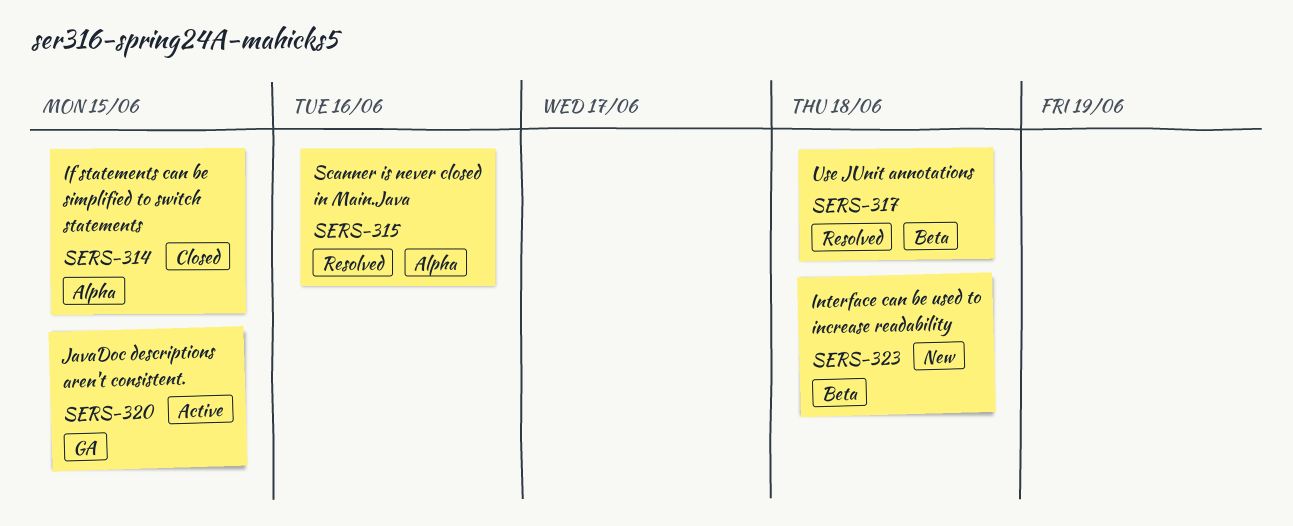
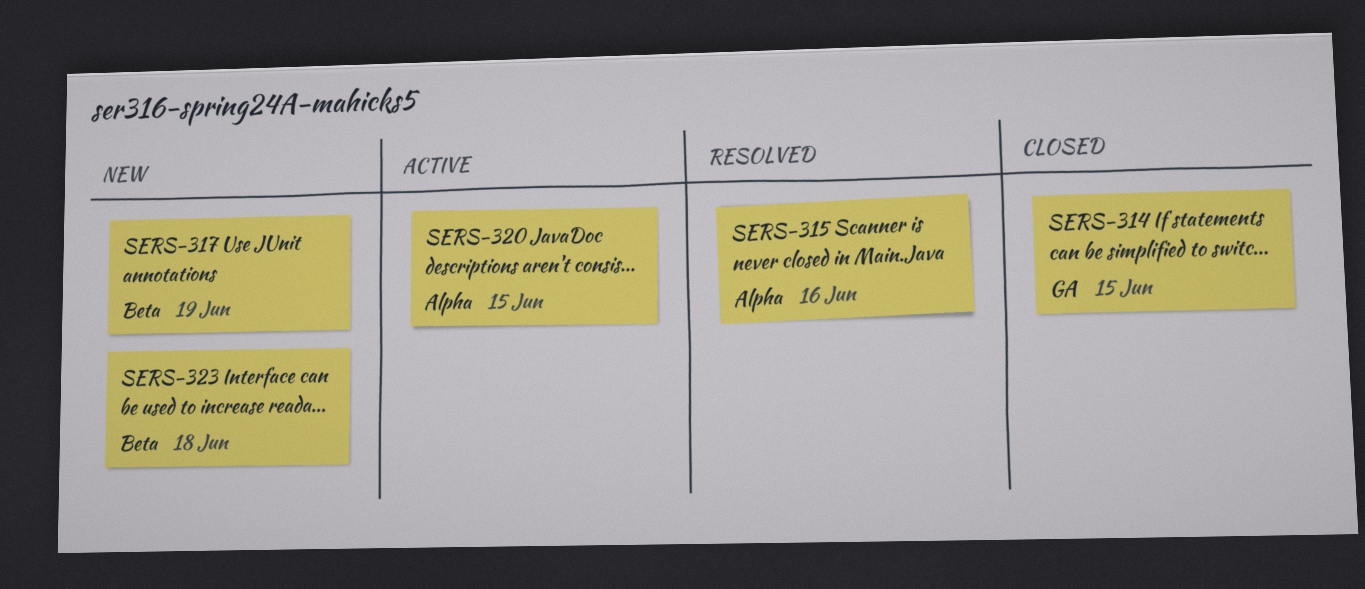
SERS-314, label: Alpha -> GA
SERS-317, status: Resolved -> New
SERS-317, due: Jun 18 -> Jun 19
SERS-320, label: GA -> Alpha

